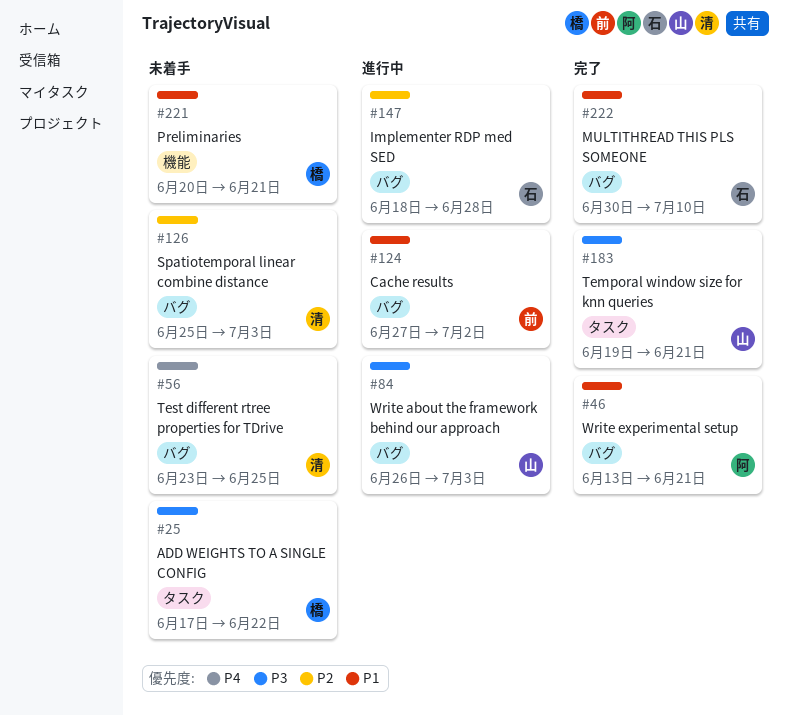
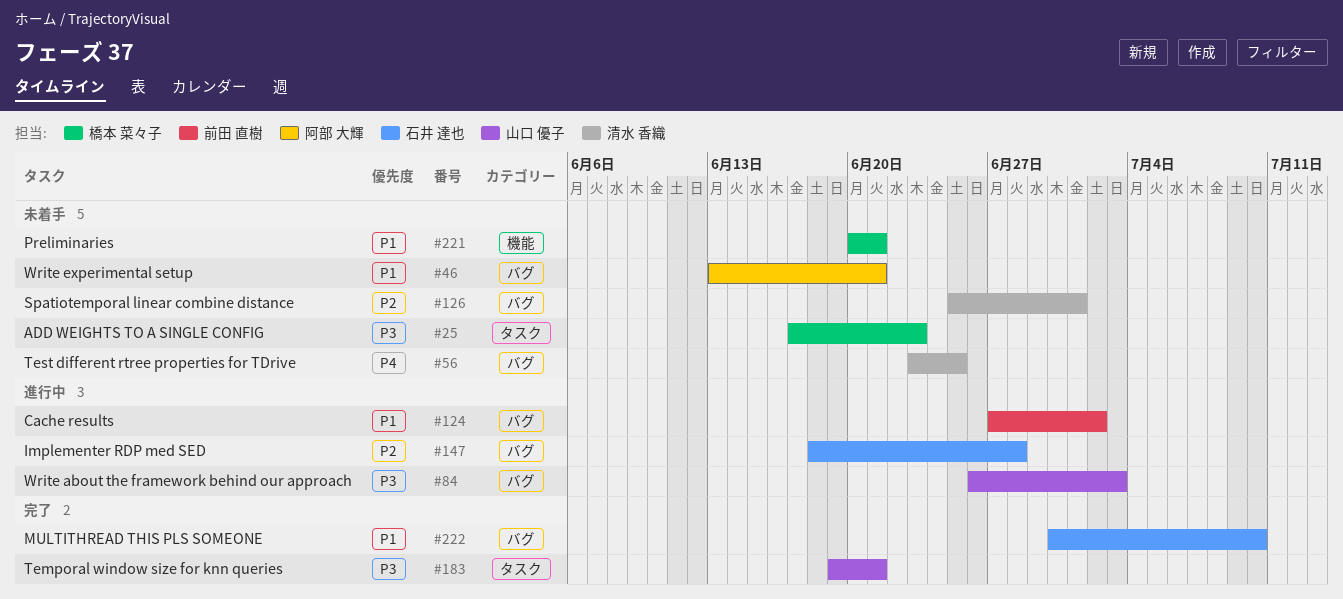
#25, due: Jun 22 -> Jun 23
#46, status: 完了 -> 未着手
#126, due: Jul 3 -> Jul 1

